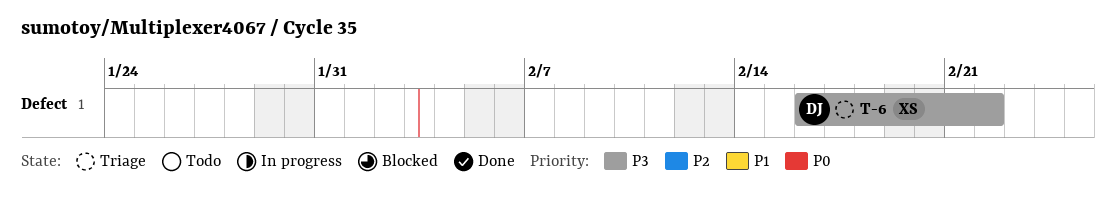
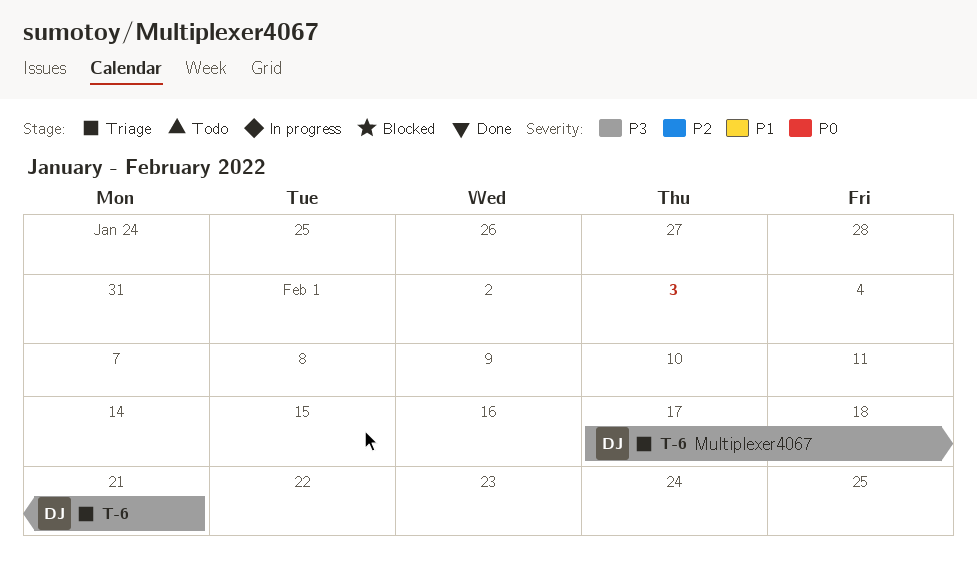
T-6, start: Feb 16 -> Feb 17
T-6, due: Feb 22 -> Feb 21

